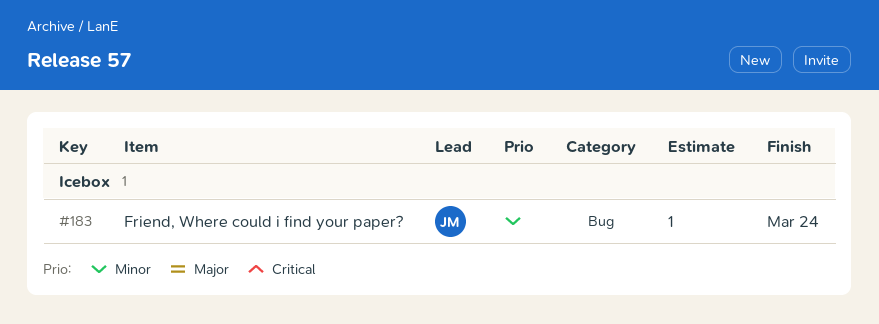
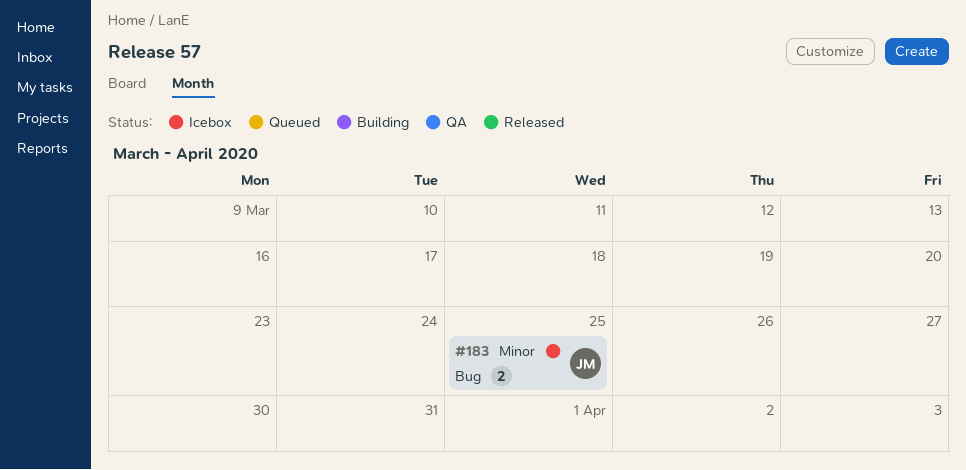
#183, estimate: 1 -> 2
#183, due: Mar 24 -> Mar 25

